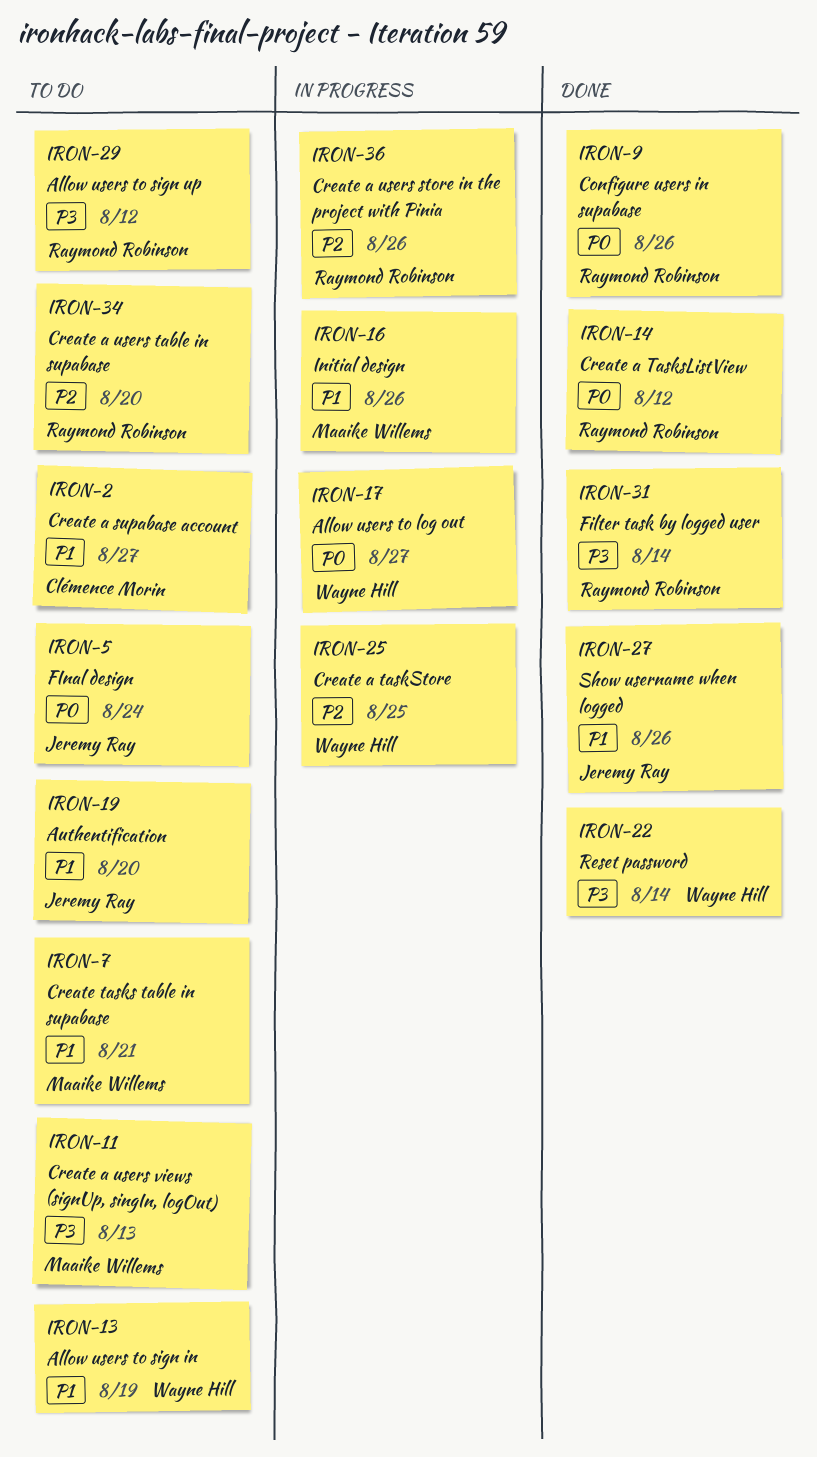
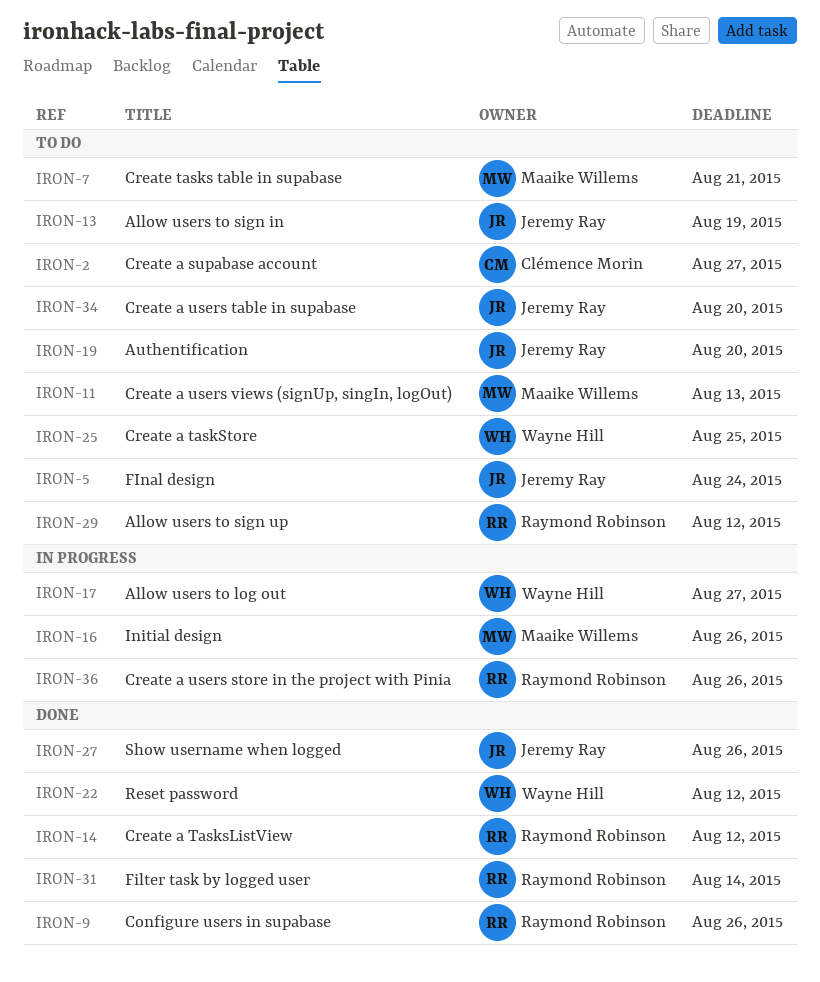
IRON-13, owner: Wayne Hill -> Jeremy Ray
IRON-22, due: Aug 14 -> Aug 12
IRON-25, status: In progress -> To do
IRON-34, owner: Raymond Robinson -> Jeremy Ray

